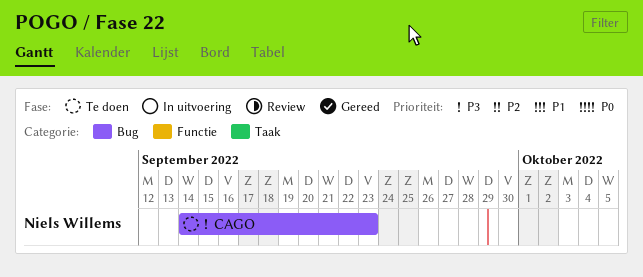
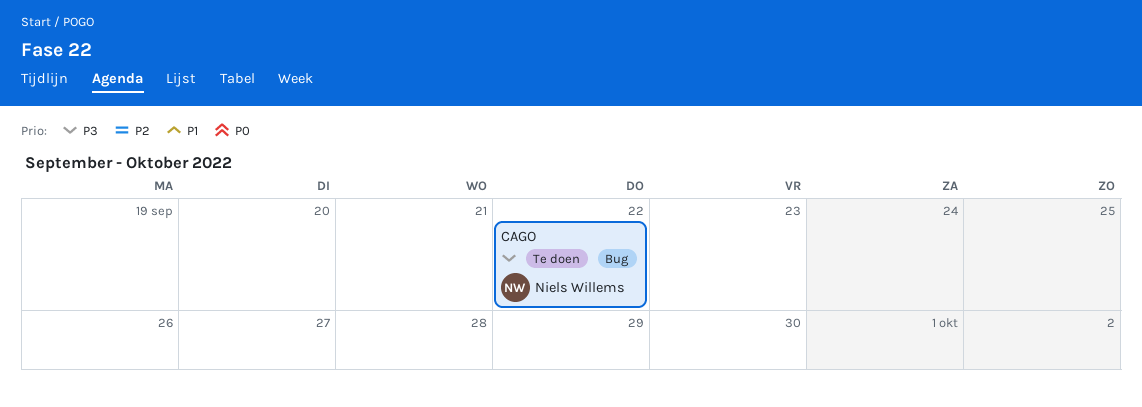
CAGO, due: Sep 23 -> Sep 22

